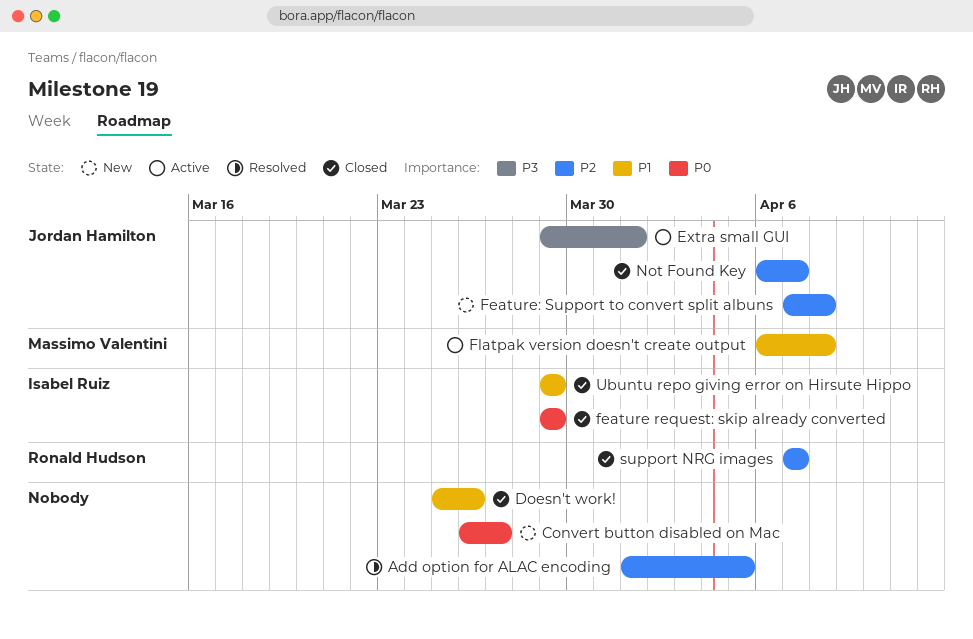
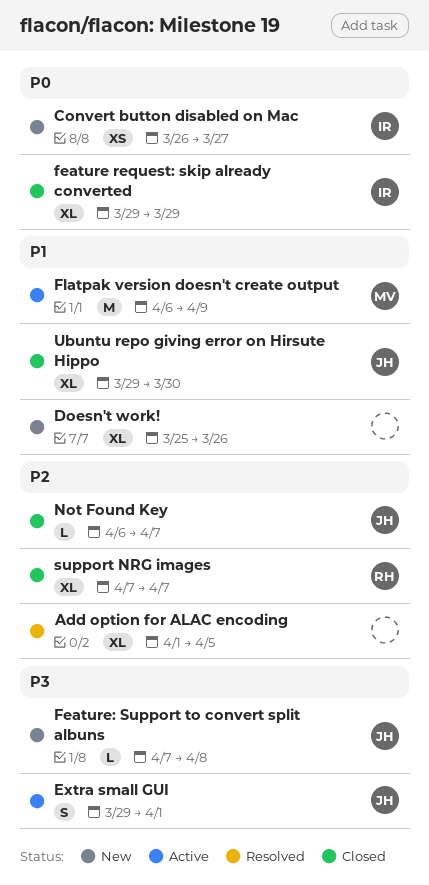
Convert button disabled on Mac, owner: none -> Isabel Ruiz
Doesn't work!, status: Closed -> New
Feature: Support to convert split albuns, priority: P2 -> P3
Flatpak version doesn't create output, due: Apr 8 -> Apr 9
Ubuntu repo giving error on Hirsute Hippo, owner: Isabel Ruiz -> Jordan Hamilton
Ubuntu repo giving error on Hirsute Hippo, due: Mar 29 -> Mar 30

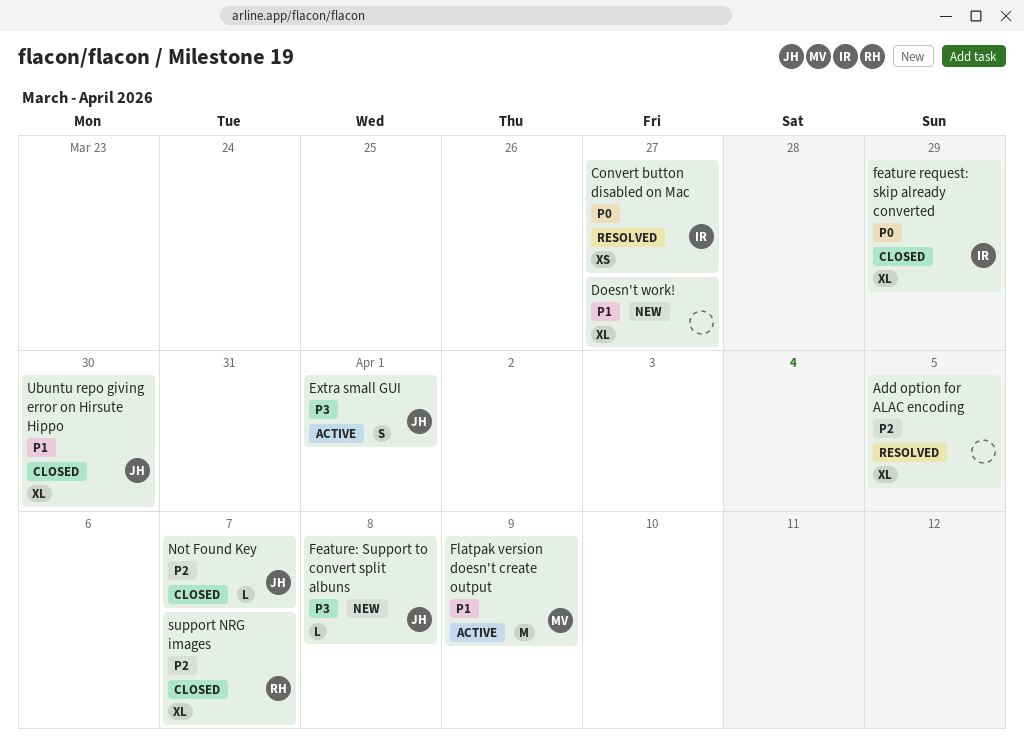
Convert button disabled on Mac, status: New -> Resolved
Doesn't work!, due: Mar 26 -> Mar 27

